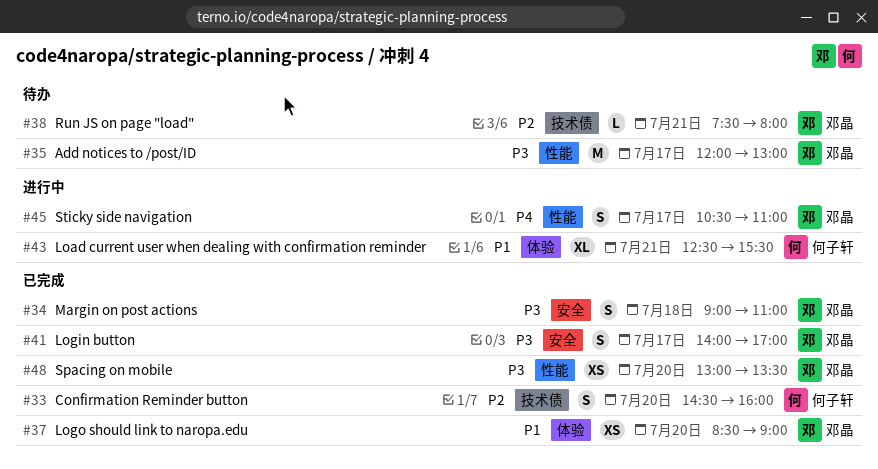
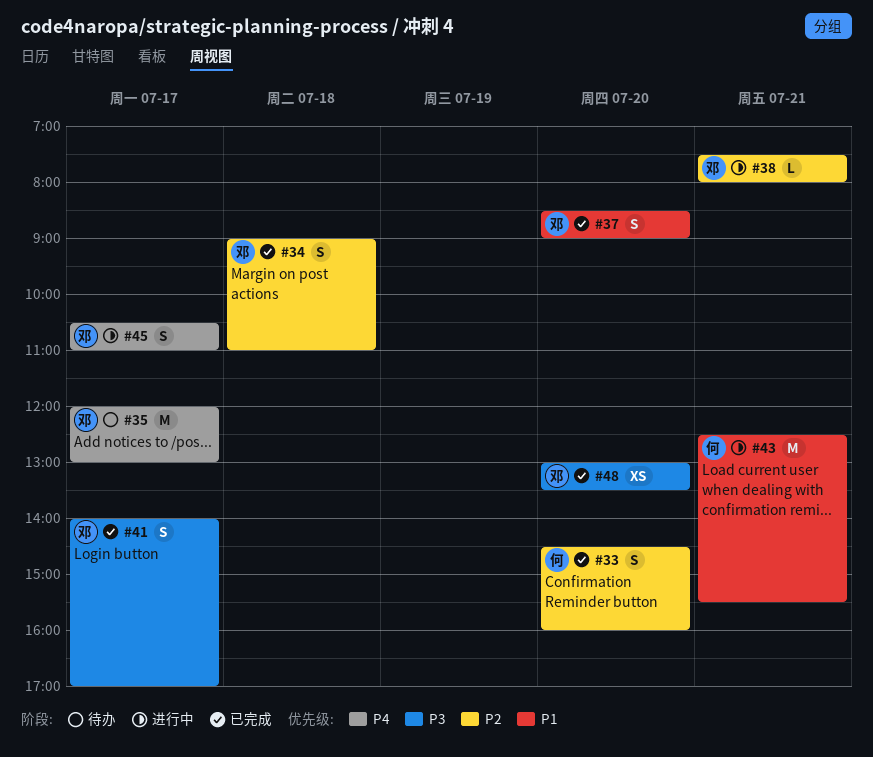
#34, priority: P3 -> P2
#35, priority: P3 -> P4
#37, estimate: XS -> S
#38, status: 待办 -> 进行中
#43, estimate: XL -> M

